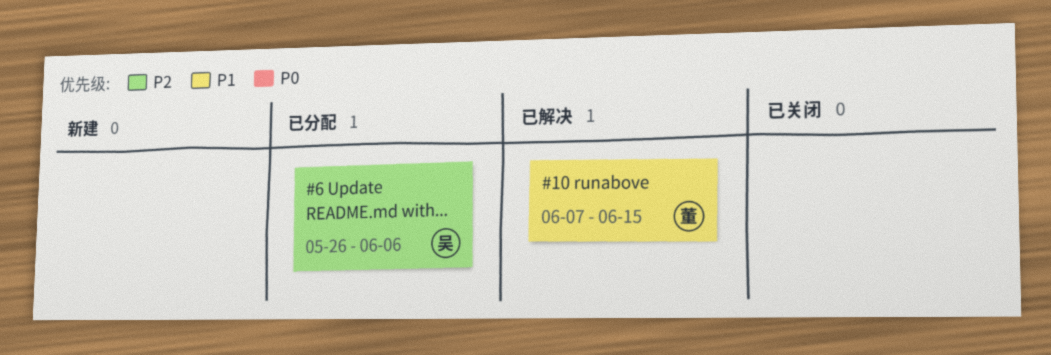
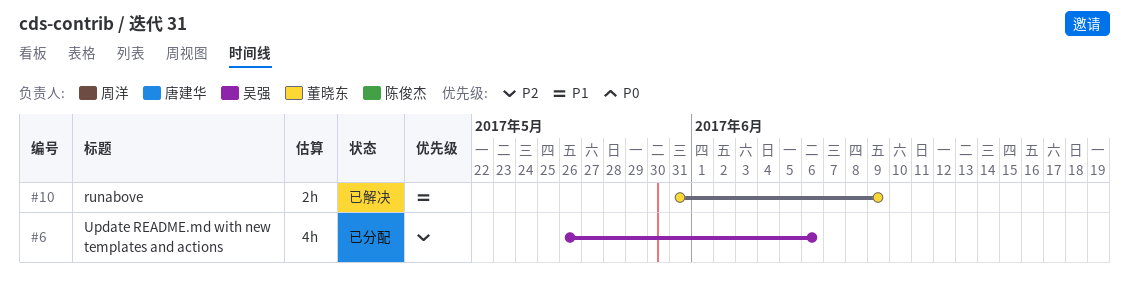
#10, start: Jun 7 -> May 31
#10, due: Jun 15 -> Jun 9

